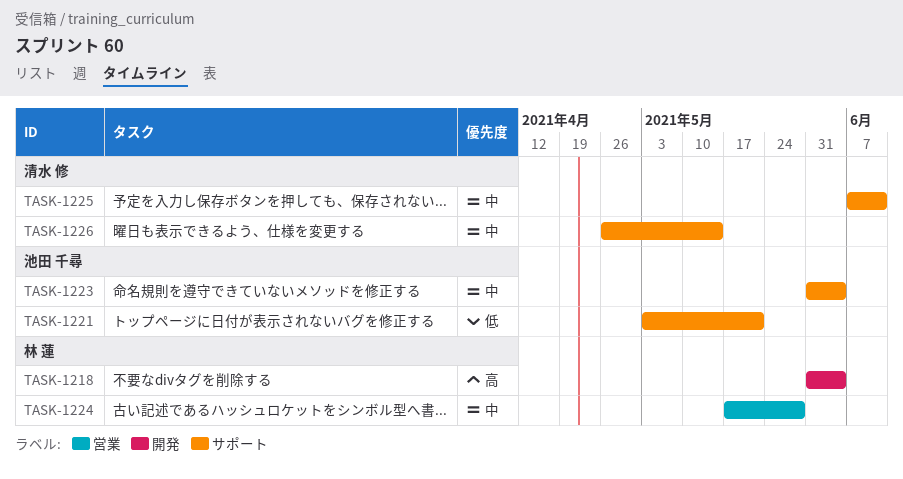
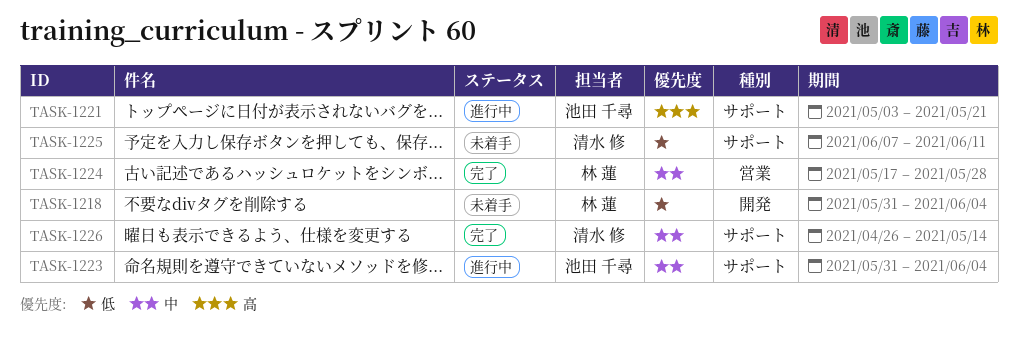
TASK-1218, priority: 高 -> 低
TASK-1221, priority: 低 -> 高
TASK-1225, priority: 中 -> 低

